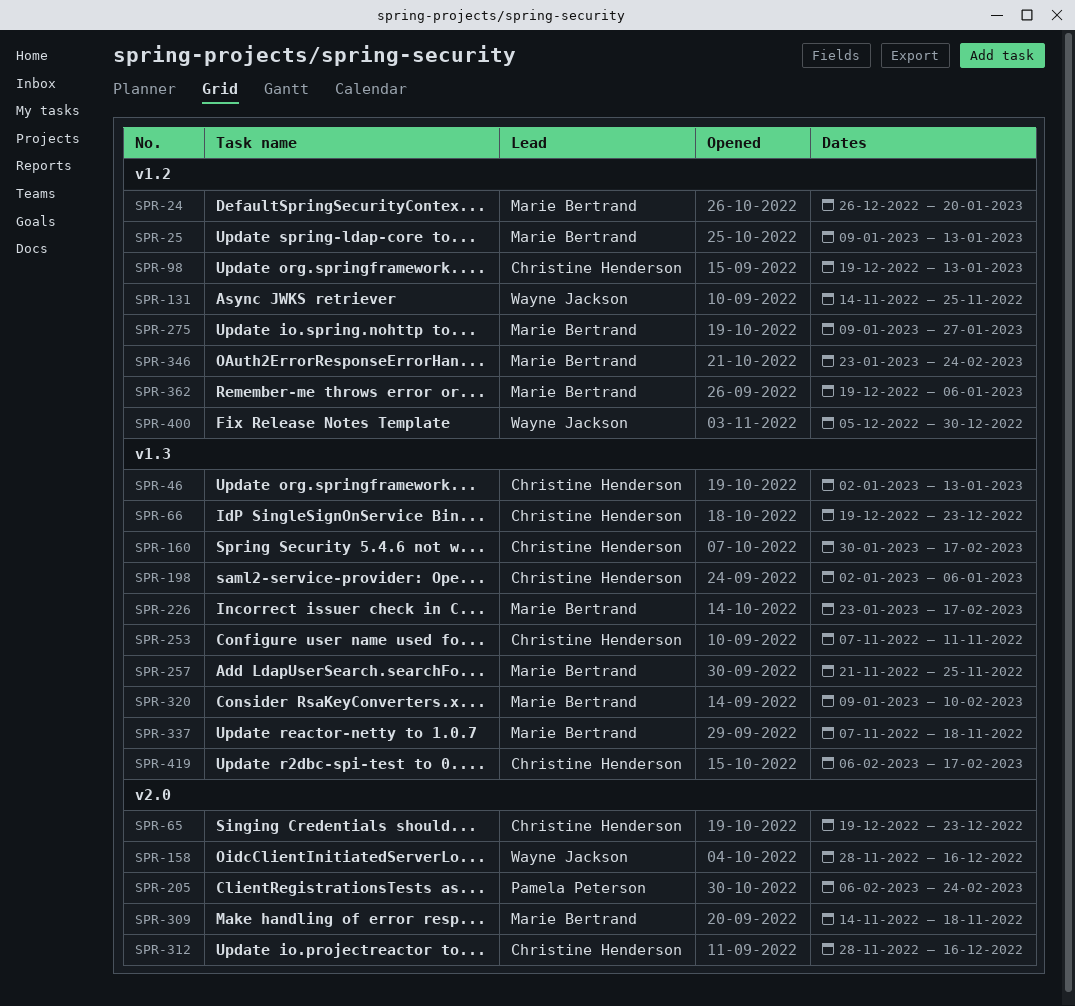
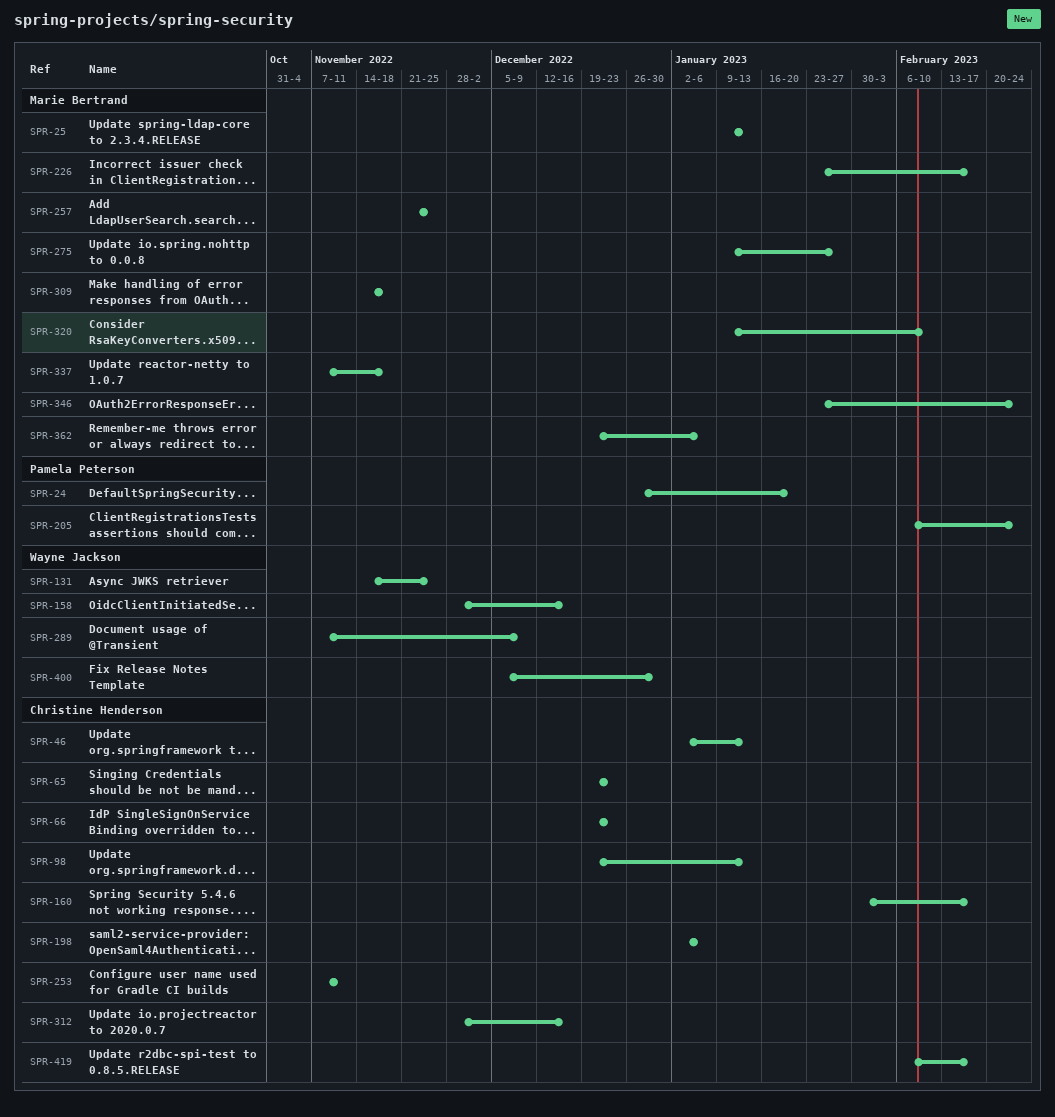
SPR-24, owner: Marie Bertrand -> Pamela Peterson
SPR-289: none -> present

